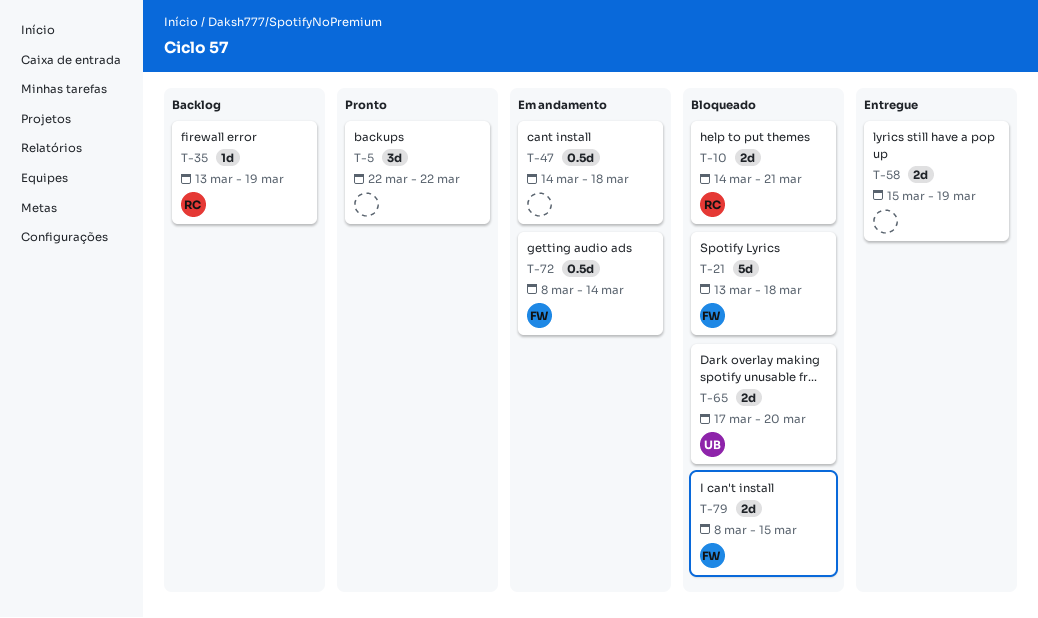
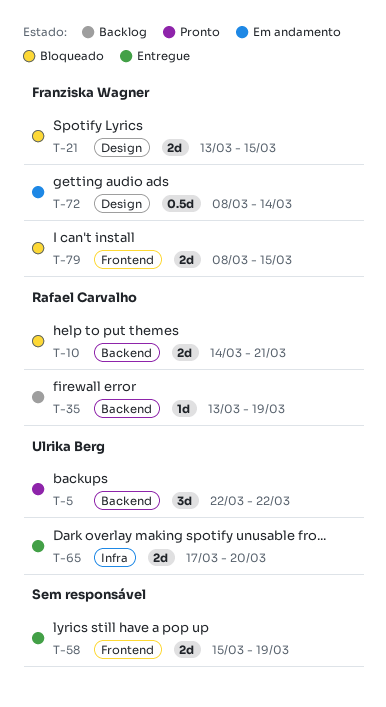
T-5, owner: none -> Ulrika Berg
T-21, estimate: 5d -> 2d
T-21, due: Mar 18 -> Mar 15
T-47: present -> none
T-65, status: Bloqueado -> Entregue

